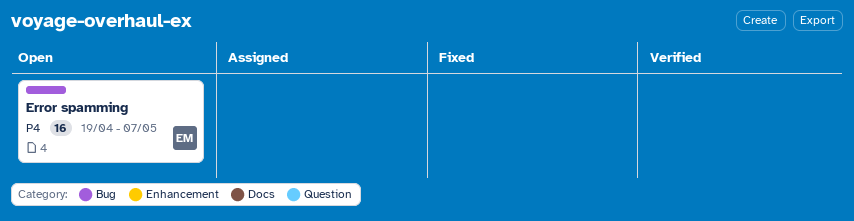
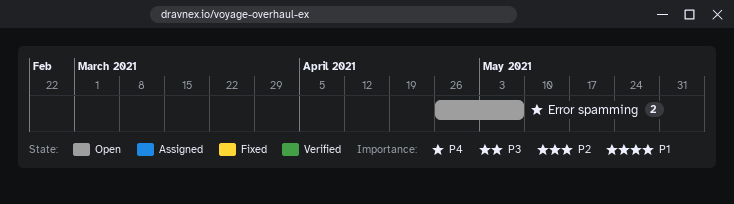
Error spamming, estimate: 16 -> 2
Error spamming, start: Apr 19 -> Apr 26

